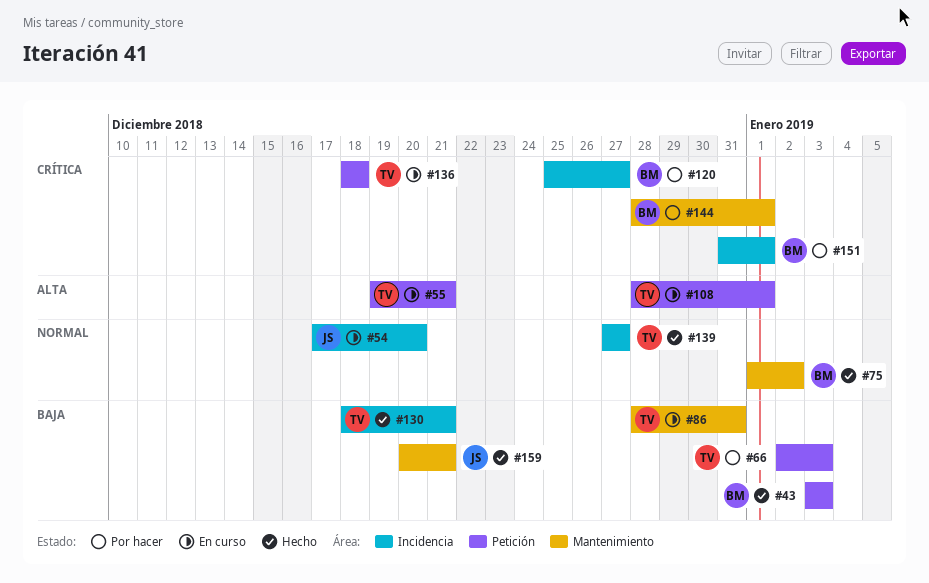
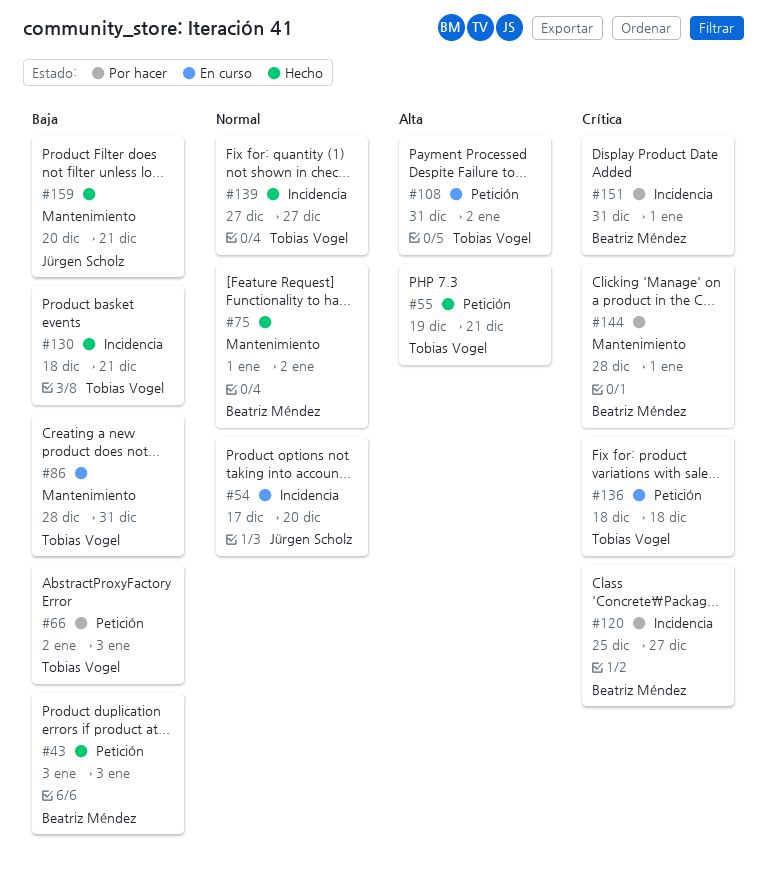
#55, status: En curso -> Hecho
#108, start: Dec 28 -> Dec 31
#108, due: Jan 1 -> Jan 2

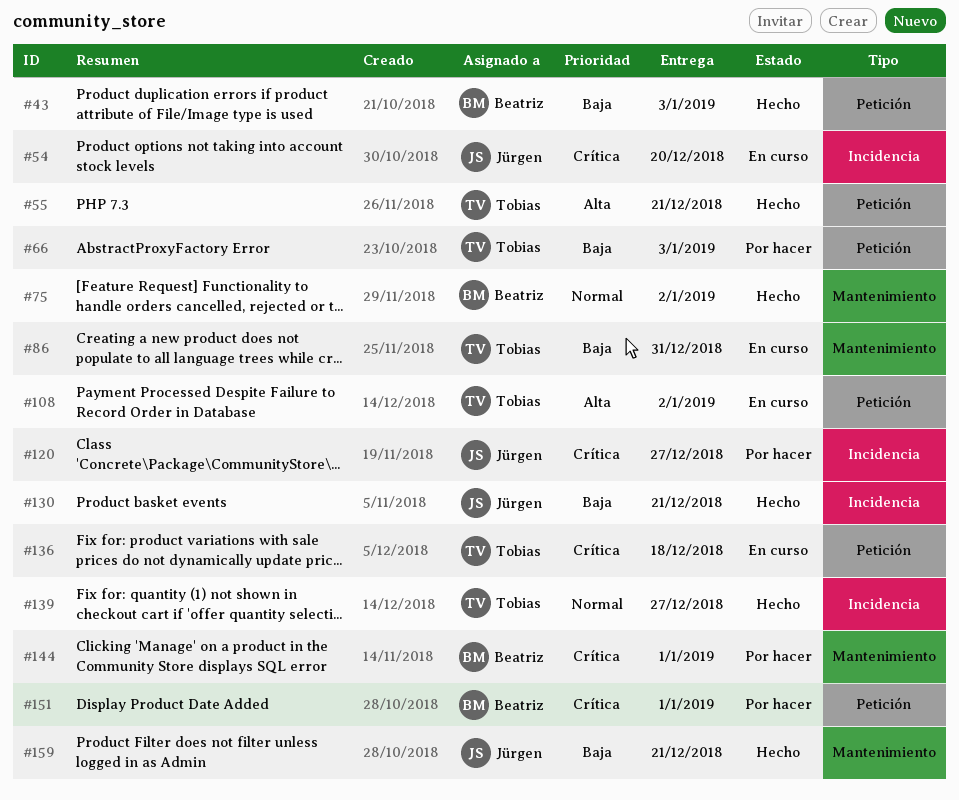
#54, priority: Normal -> Crítica
#120, owner: Beatriz Méndez -> Jürgen Scholz
#130, owner: Tobias Vogel -> Jürgen Scholz
#151, label: Incidencia -> Petición

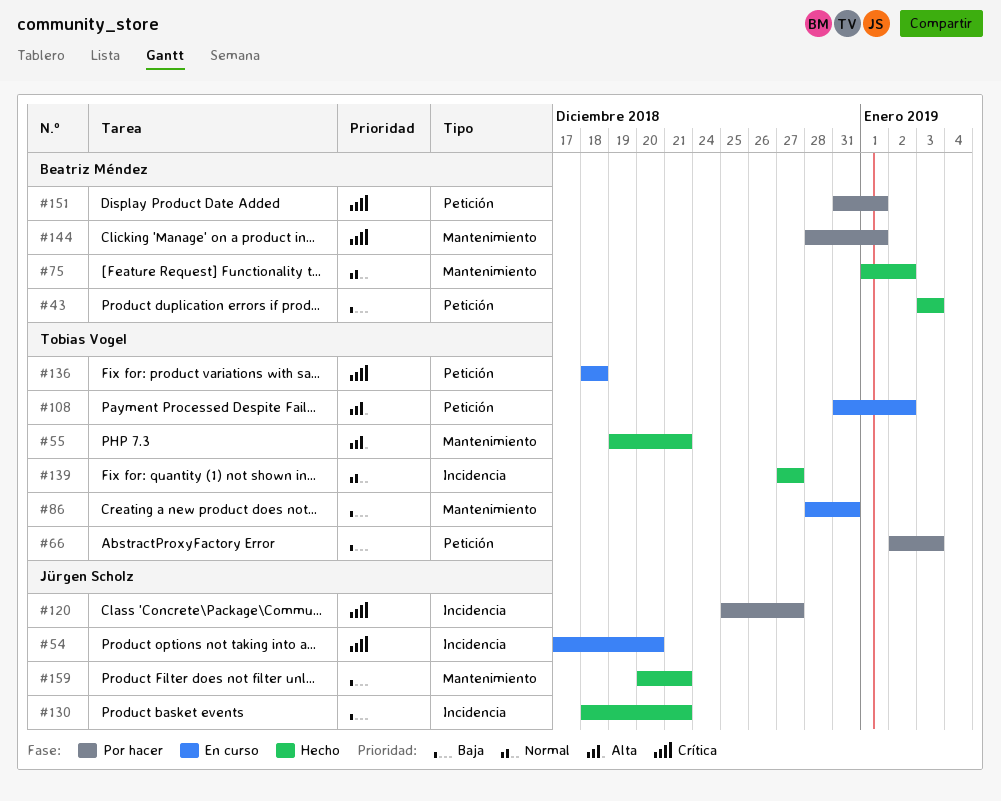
#55, label: Petición -> Mantenimiento

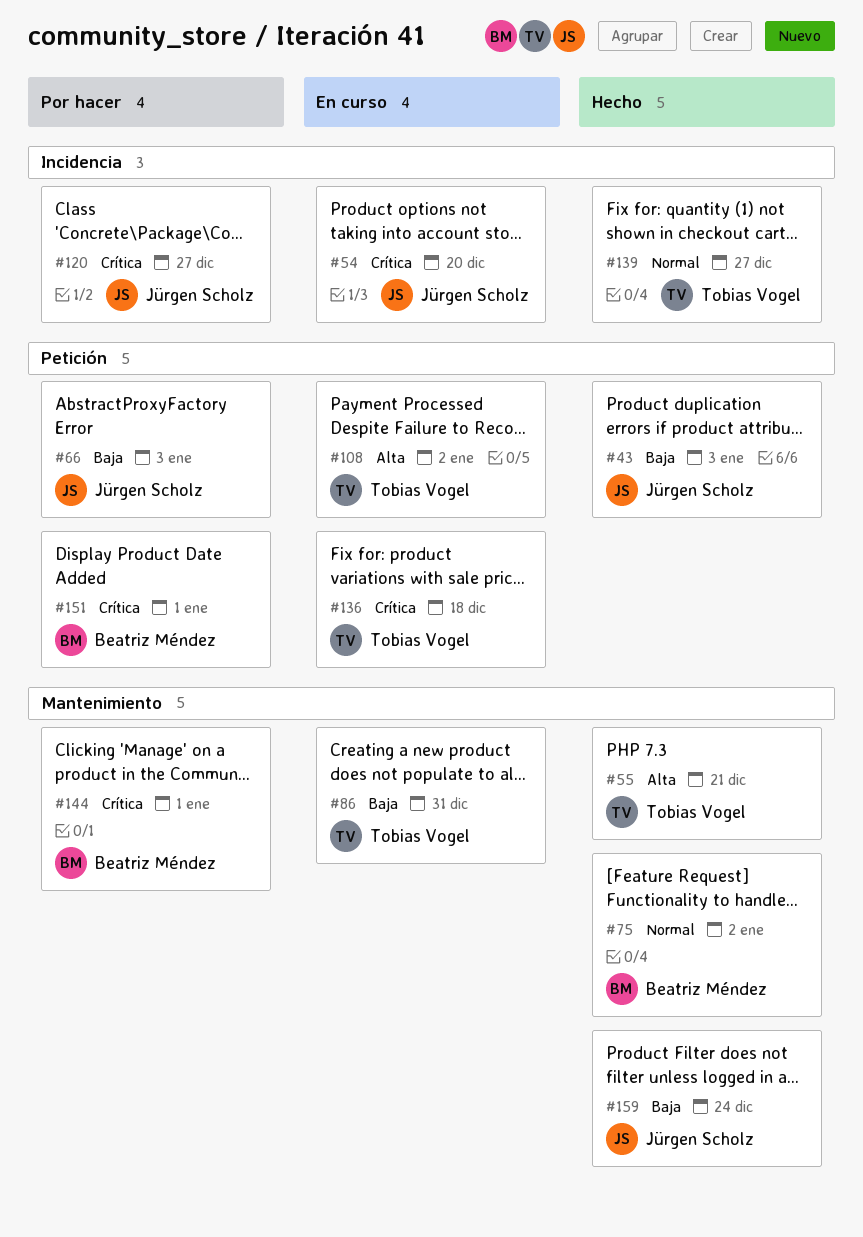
#43, owner: Beatriz Méndez -> Jürgen Scholz
#66, owner: Tobias Vogel -> Jürgen Scholz
#130: present -> none
#159, due: Dec 21 -> Dec 24

